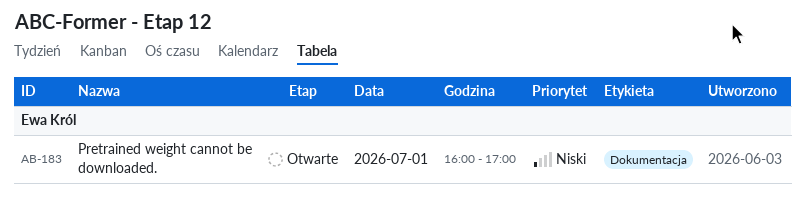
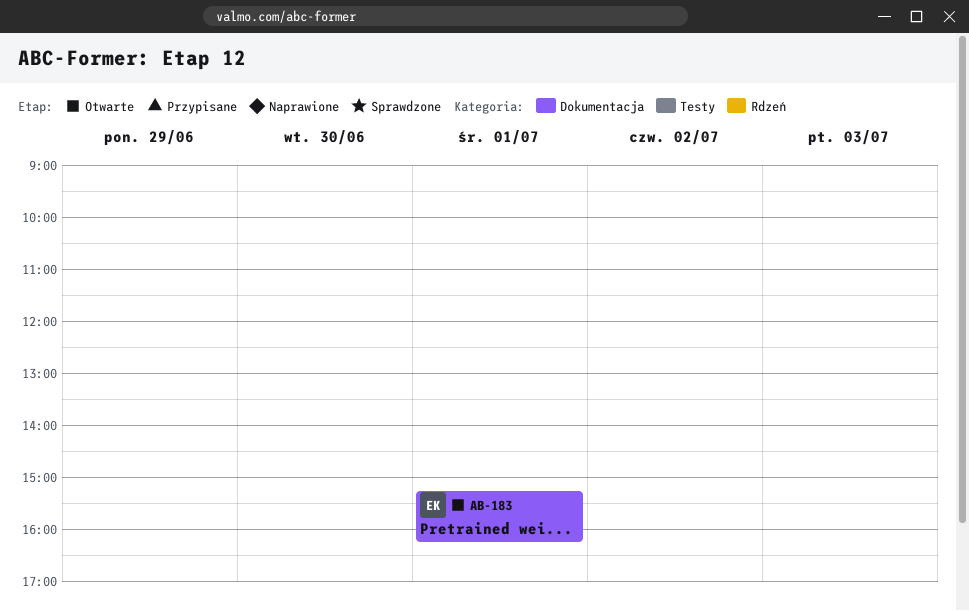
AB-183, begins: 16:00 -> 15:15
AB-183, ends: 17:00 -> 16:15

